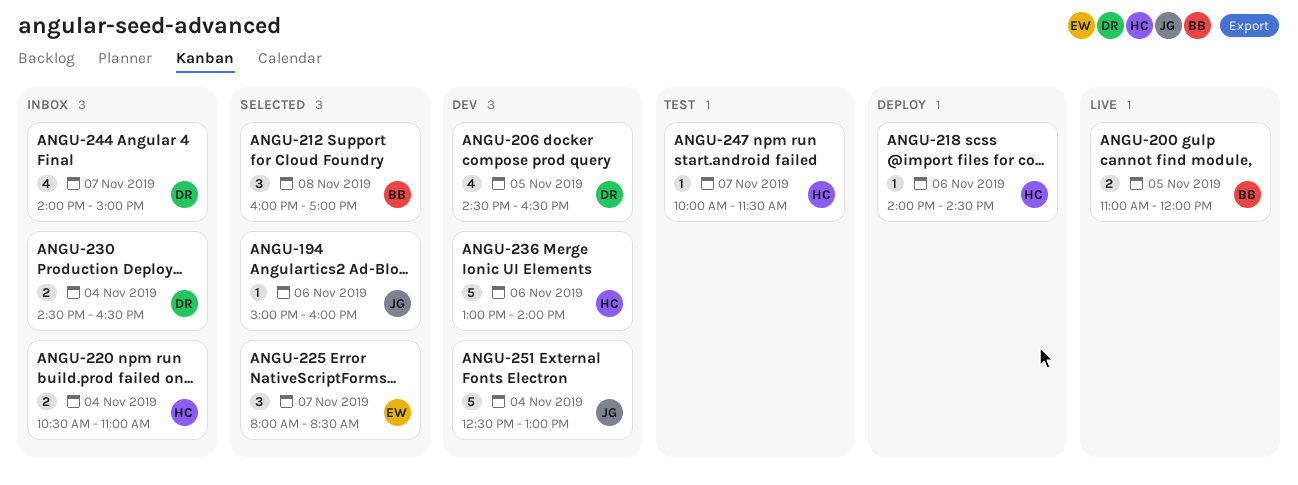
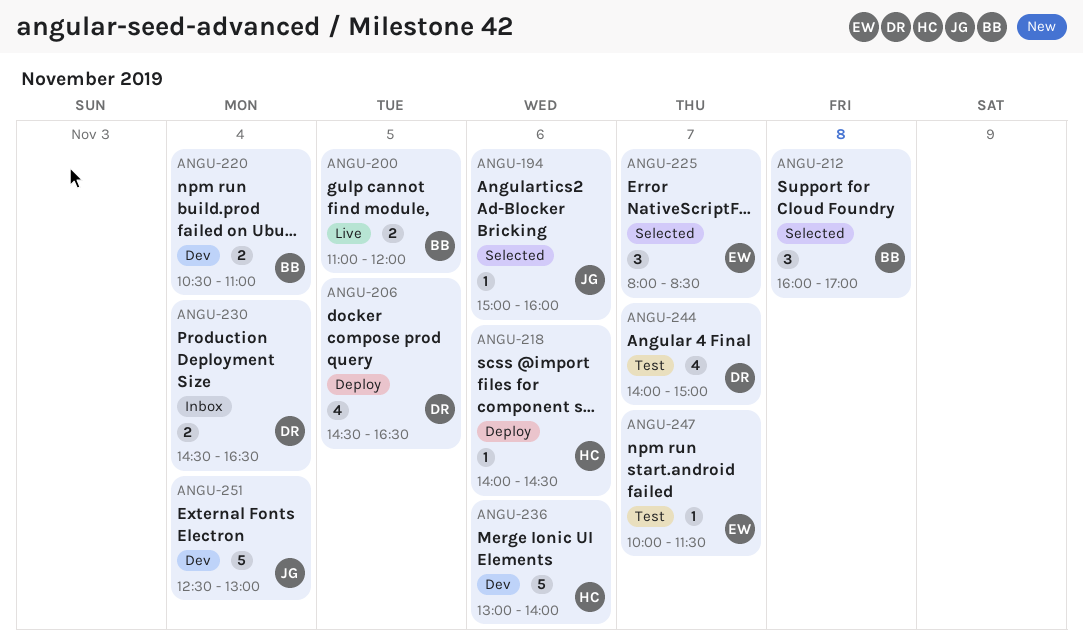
ANGU-206, status: Dev -> Deploy
ANGU-220, status: Inbox -> Dev
ANGU-220, owner: HC -> BB
ANGU-244, status: Inbox -> Test
ANGU-247, owner: HC -> EW

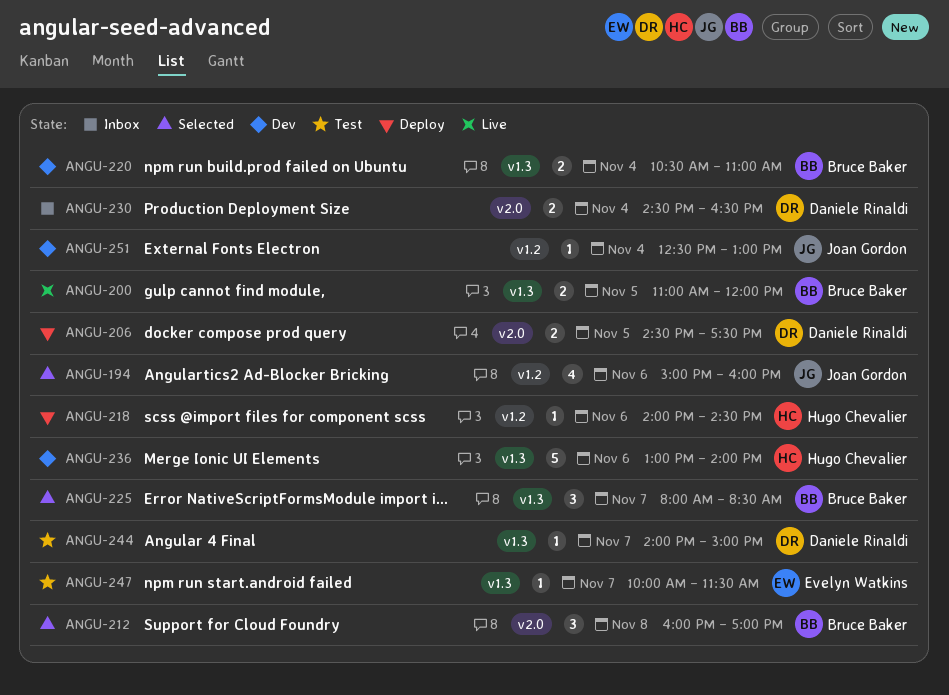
ANGU-194, estimate: 1 -> 4
ANGU-206, estimate: 4 -> 2
ANGU-206, ends: 16:30 -> 17:30
ANGU-225, owner: Evelyn Watkins -> Bruce Baker
ANGU-244, estimate: 4 -> 1
ANGU-251, estimate: 5 -> 1

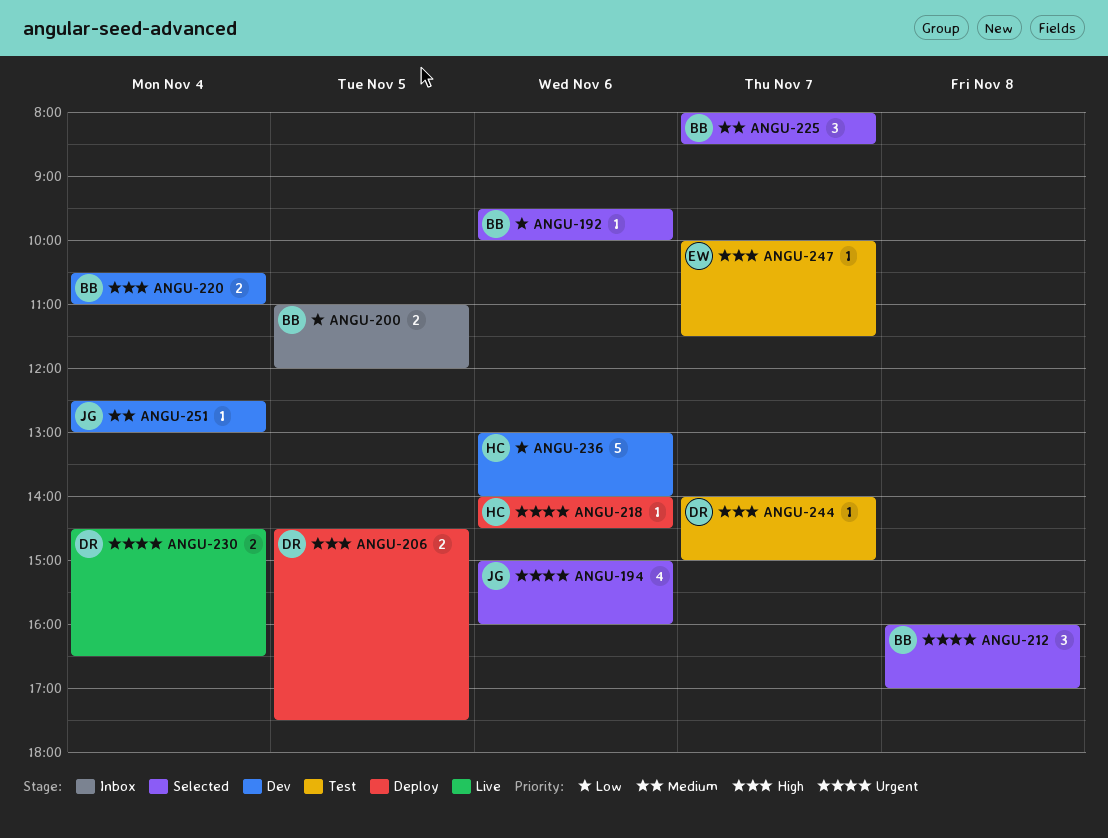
ANGU-192: none -> present
ANGU-200, status: Live -> Inbox
ANGU-230, status: Inbox -> Live

